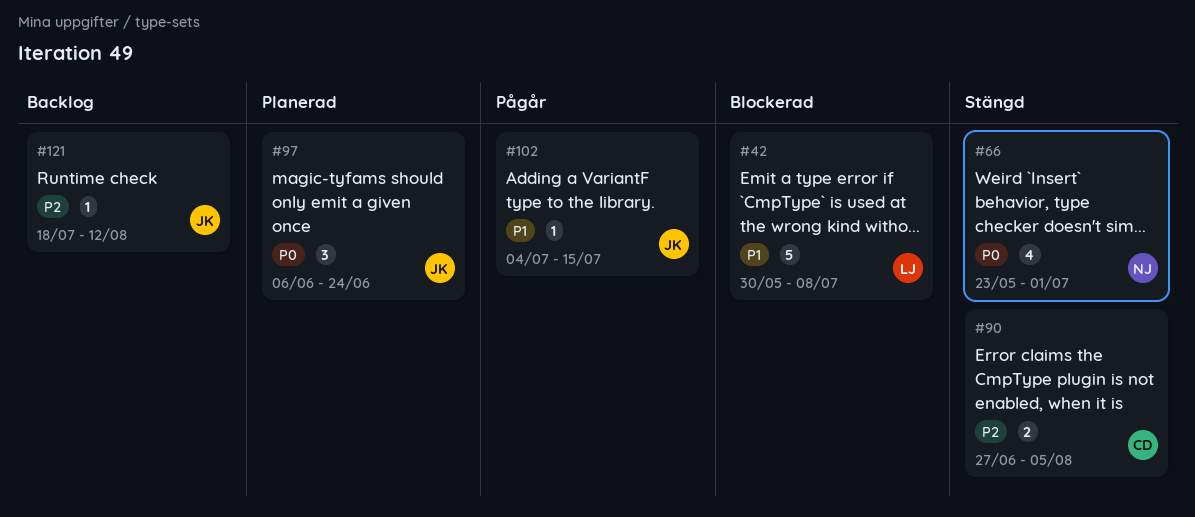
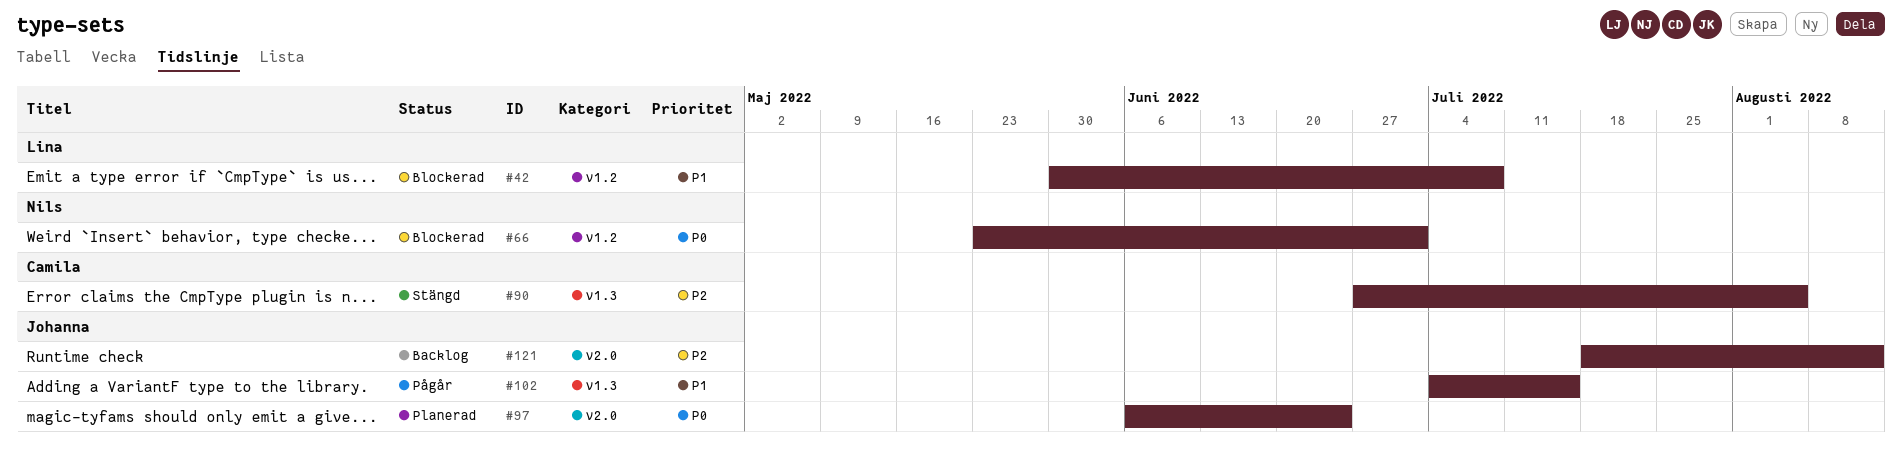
#66, status: Stängd -> Blockerad

